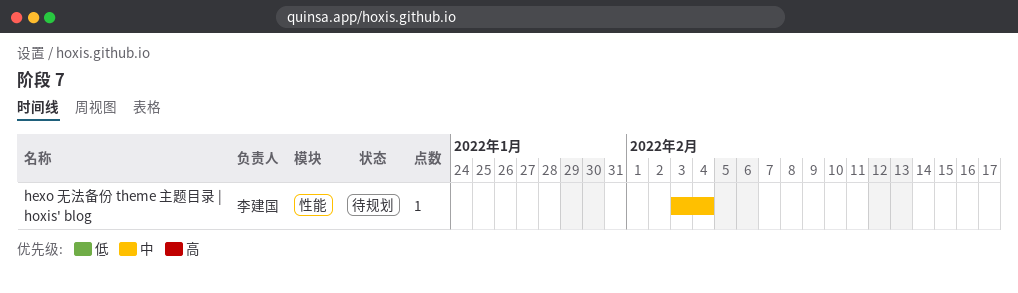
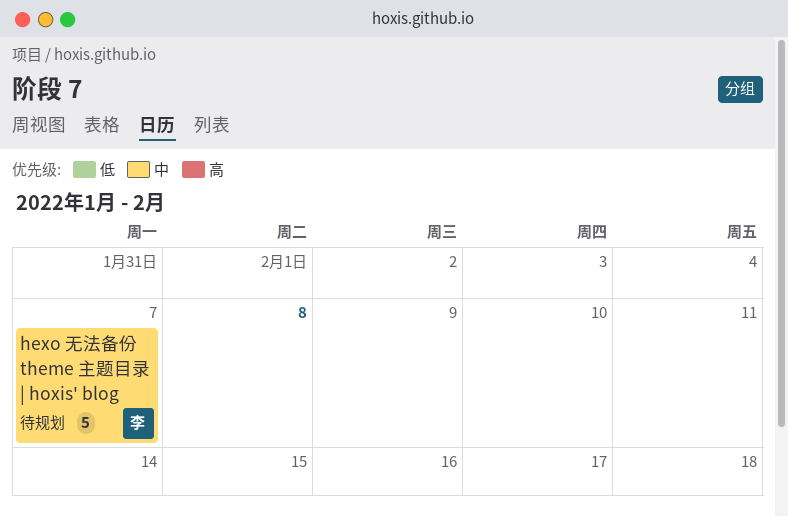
hexo 无法备份 theme 主题目录 | hoxis' blog, estimate: 1 -> 5
hexo 无法备份 theme 主题目录 | hoxis' blog, due: Feb 4 -> Feb 7

